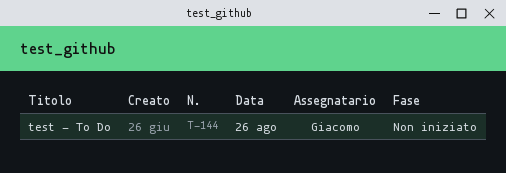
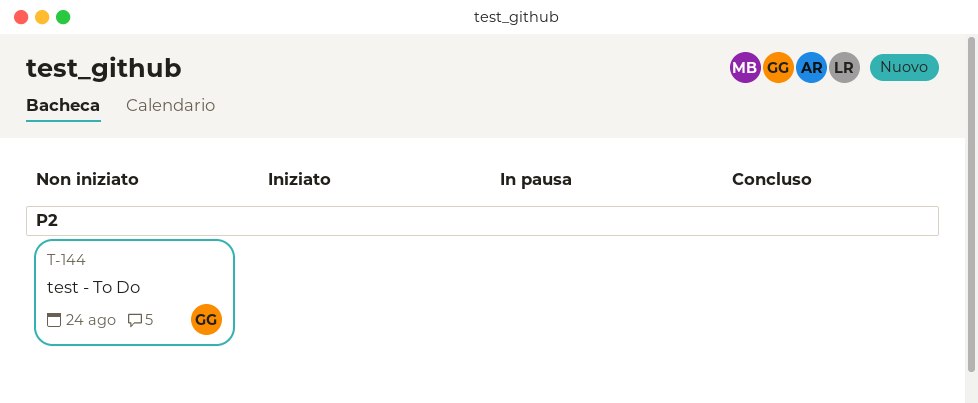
T-144, day: Aug 26 -> Aug 24

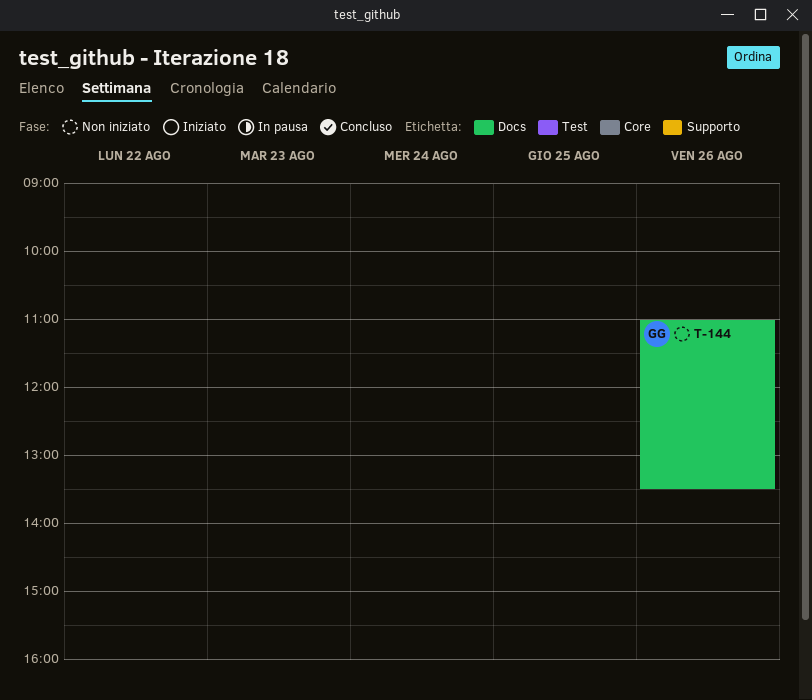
T-144, day: Aug 24 -> Aug 26

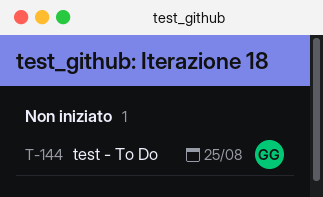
T-144, day: Aug 26 -> Aug 25

